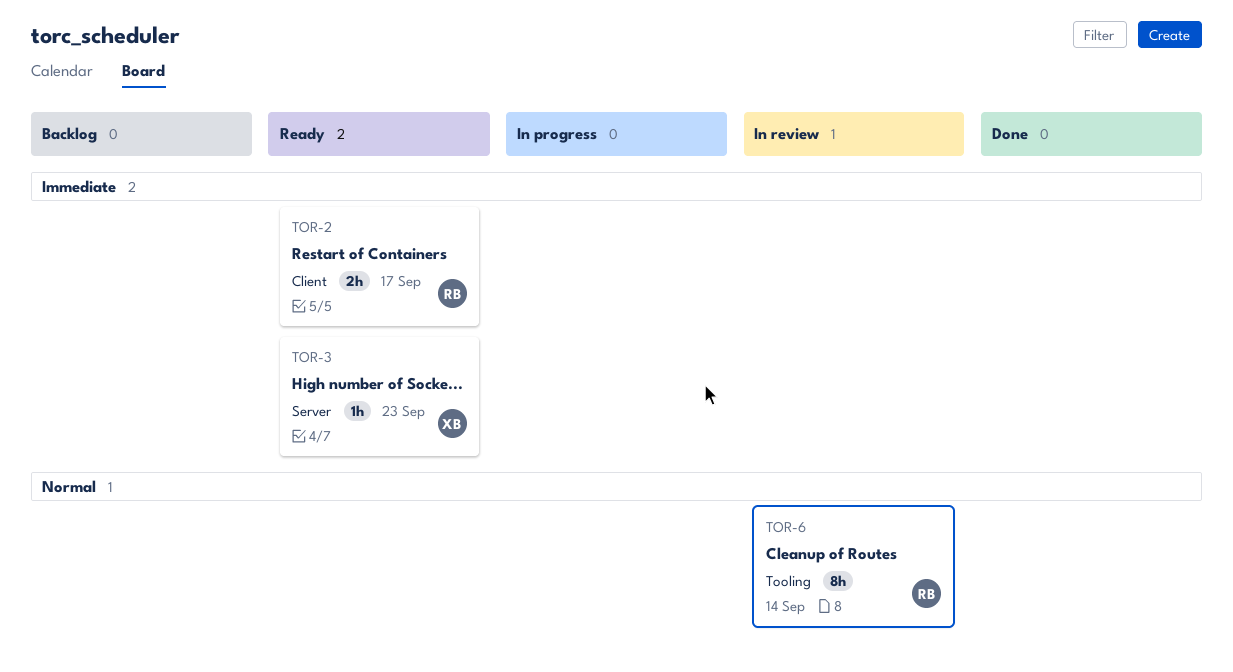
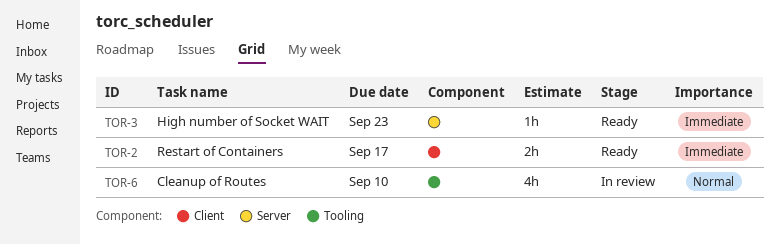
TOR-6, estimate: 8h -> 4h
TOR-6, due: Sep 14 -> Sep 10

